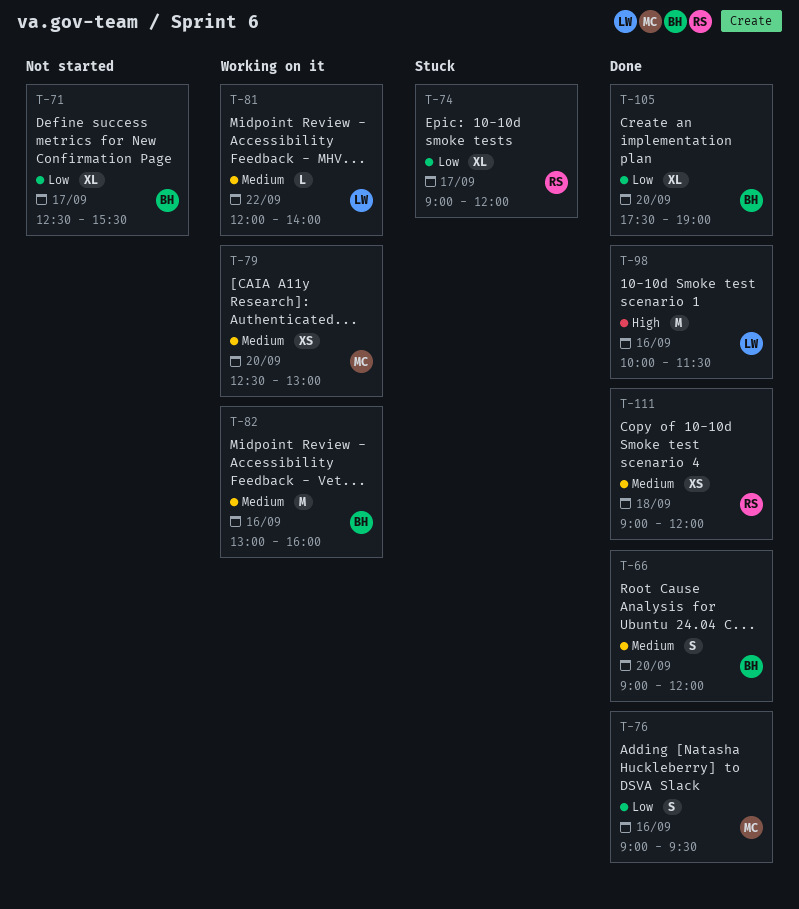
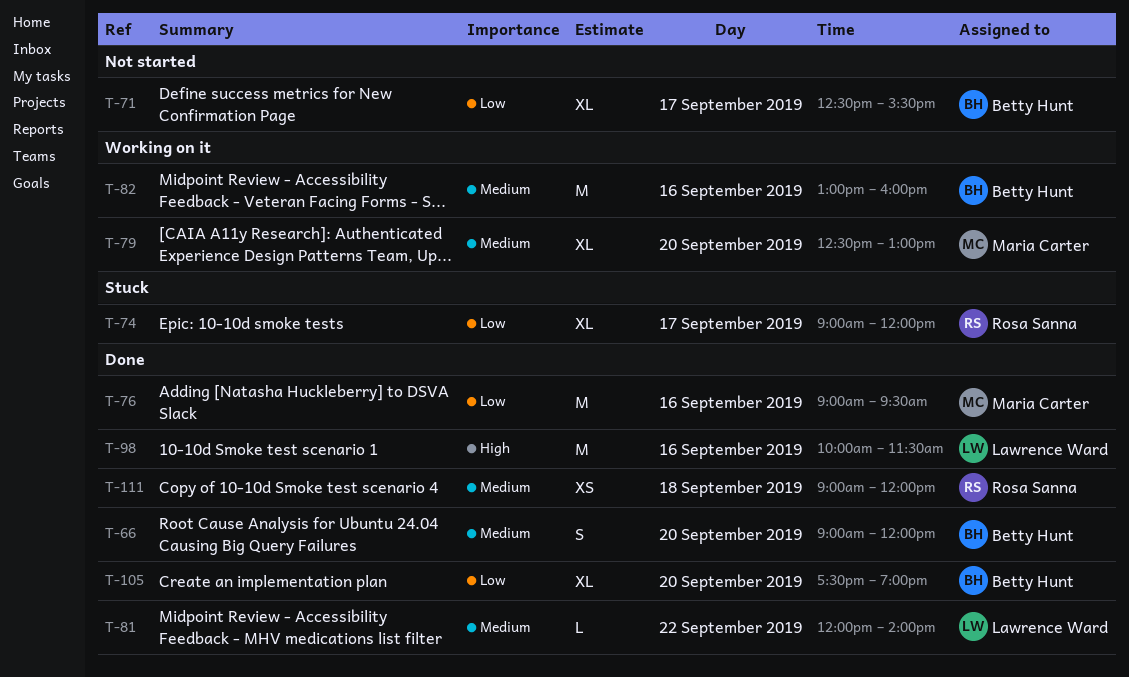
T-76, estimate: S -> M
T-79, estimate: XS -> XL
T-81, status: Working on it -> Done

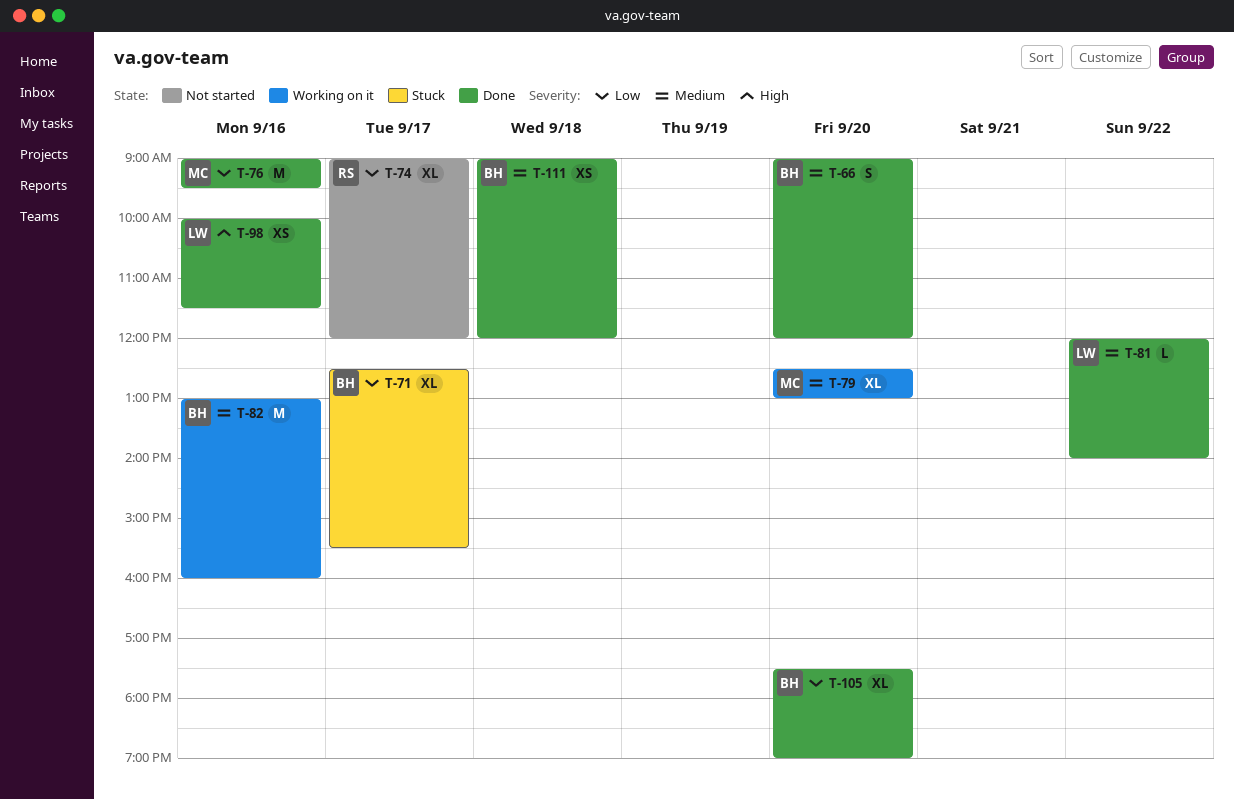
T-71, status: Not started -> Stuck
T-74, status: Stuck -> Not started
T-98, estimate: M -> XS
T-111, owner: Rosa Sanna -> Betty Hunt

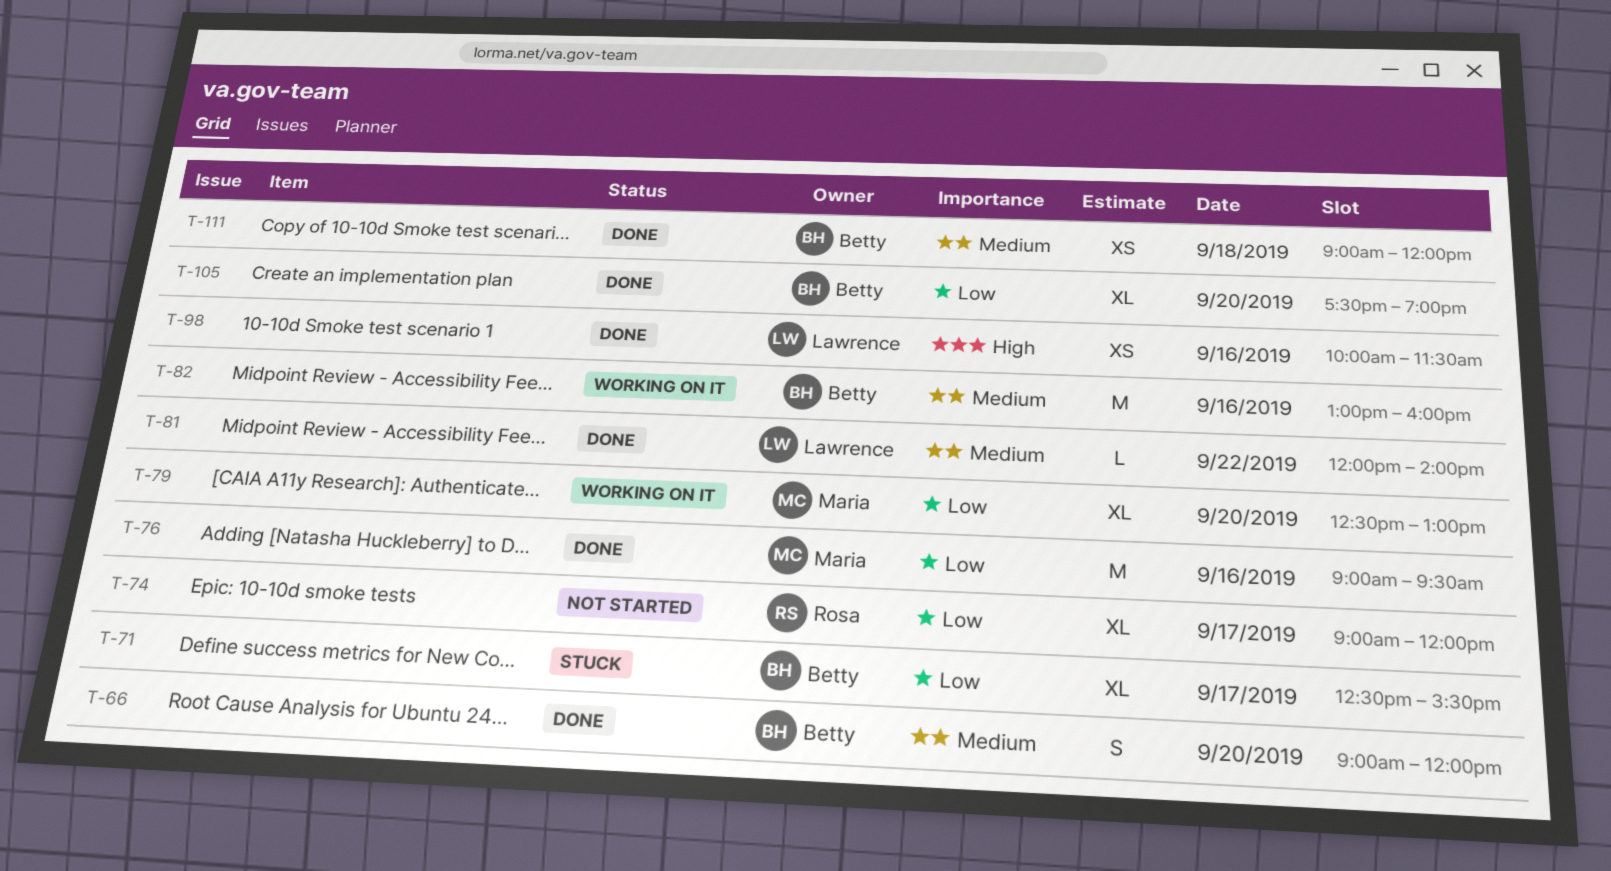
T-79, priority: Medium -> Low

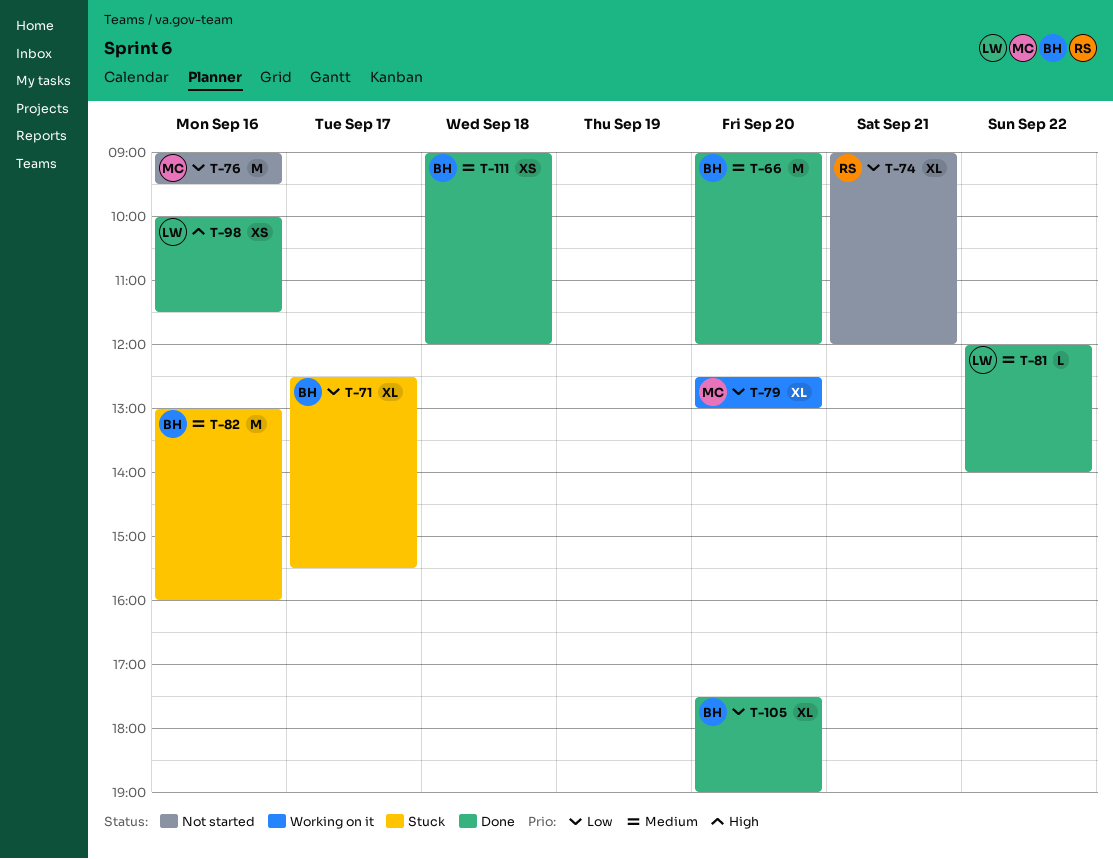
T-66, estimate: S -> M
T-74, day: Sep 17 -> Sep 21
T-76, status: Done -> Not started
T-82, status: Working on it -> Stuck

